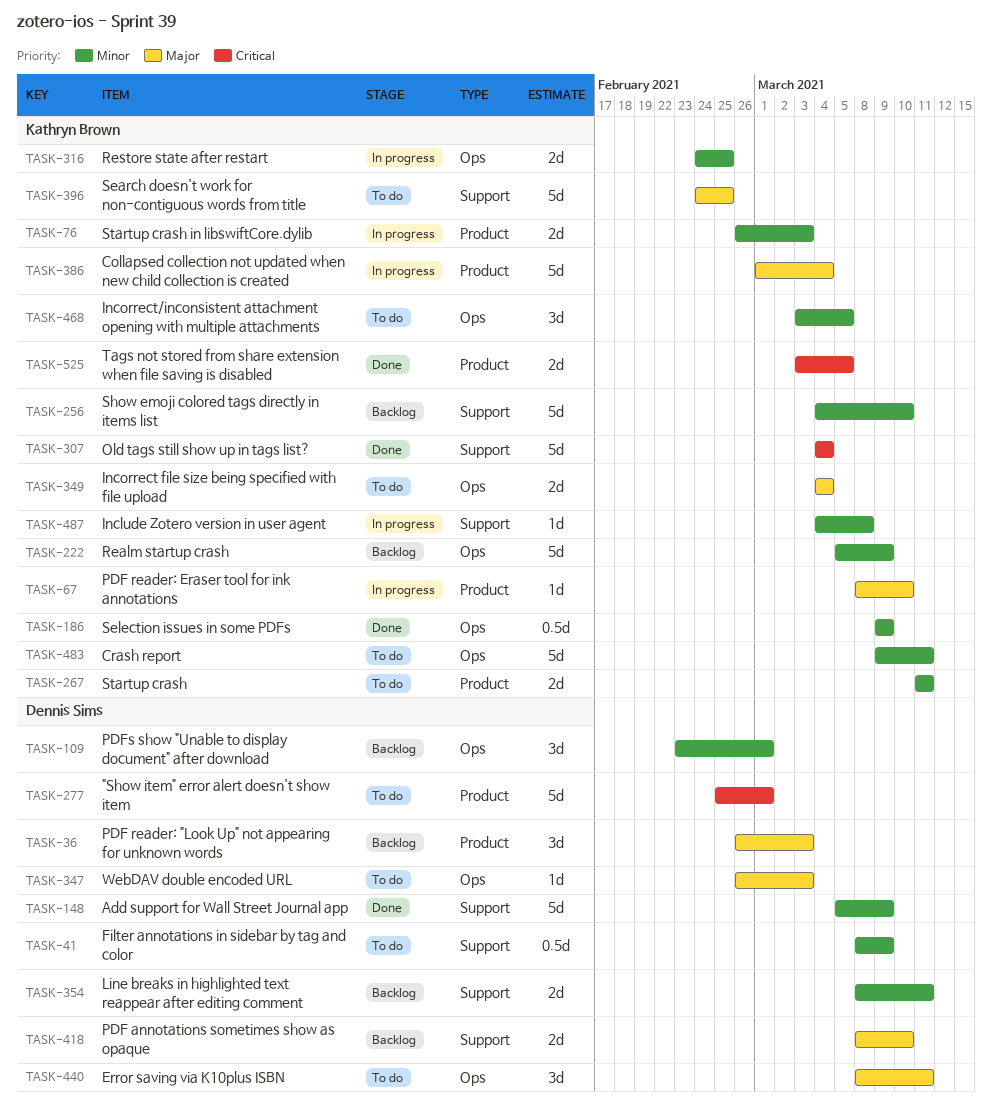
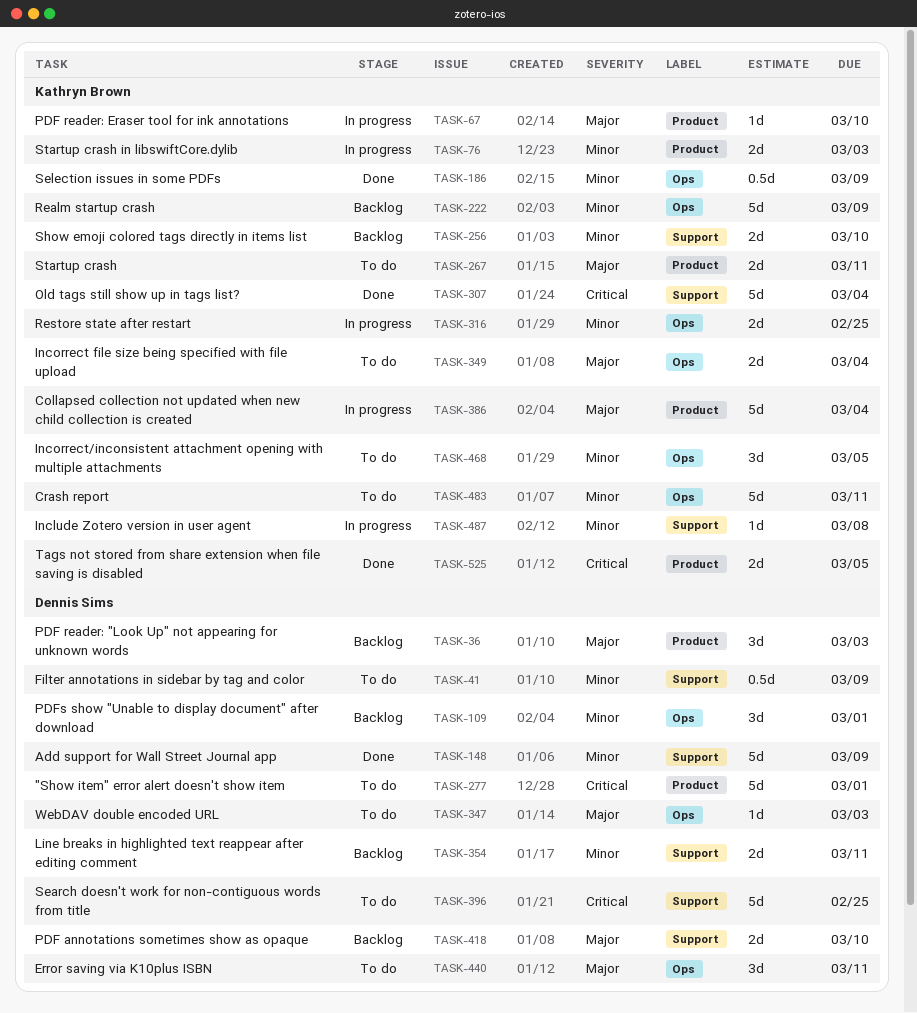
TASK-256, estimate: 5d -> 2d
TASK-267, priority: Minor -> Major
TASK-396, owner: Kathryn Brown -> Dennis Sims
TASK-396, priority: Major -> Critical

